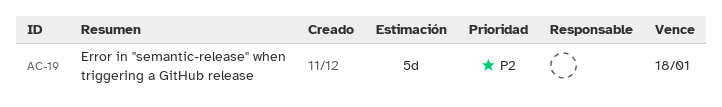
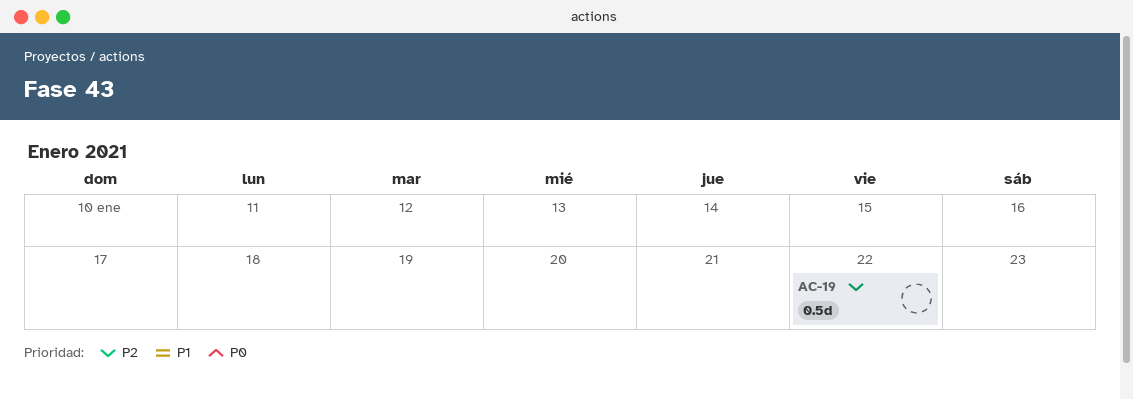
AC-19, estimate: 5d -> 0.5d
AC-19, due: Jan 18 -> Jan 22

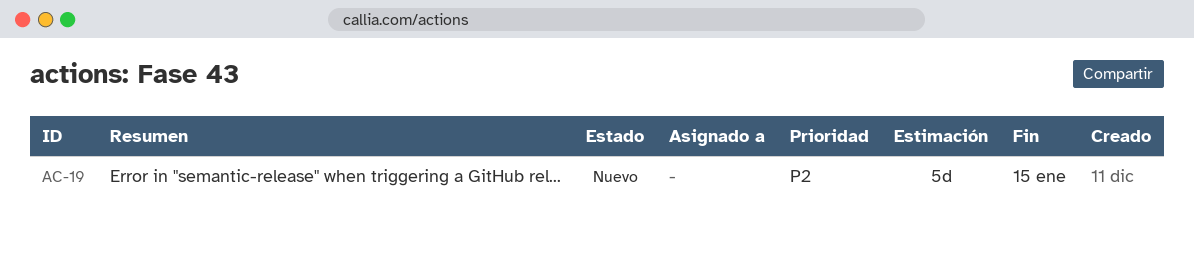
AC-19, estimate: 0.5d -> 5d
AC-19, due: Jan 22 -> Jan 15

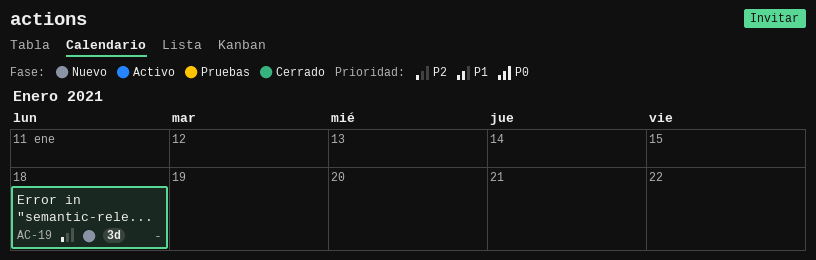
AC-19, estimate: 5d -> 3d
AC-19, due: Jan 15 -> Jan 18

